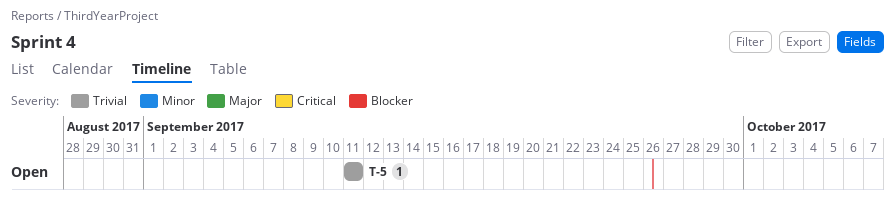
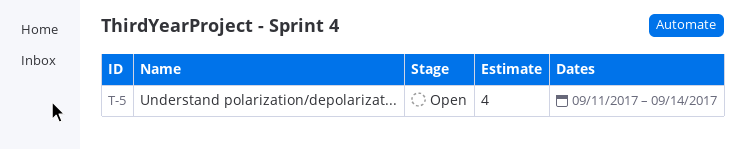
T-5, estimate: 1 -> 4
T-5, due: Sep 11 -> Sep 14

